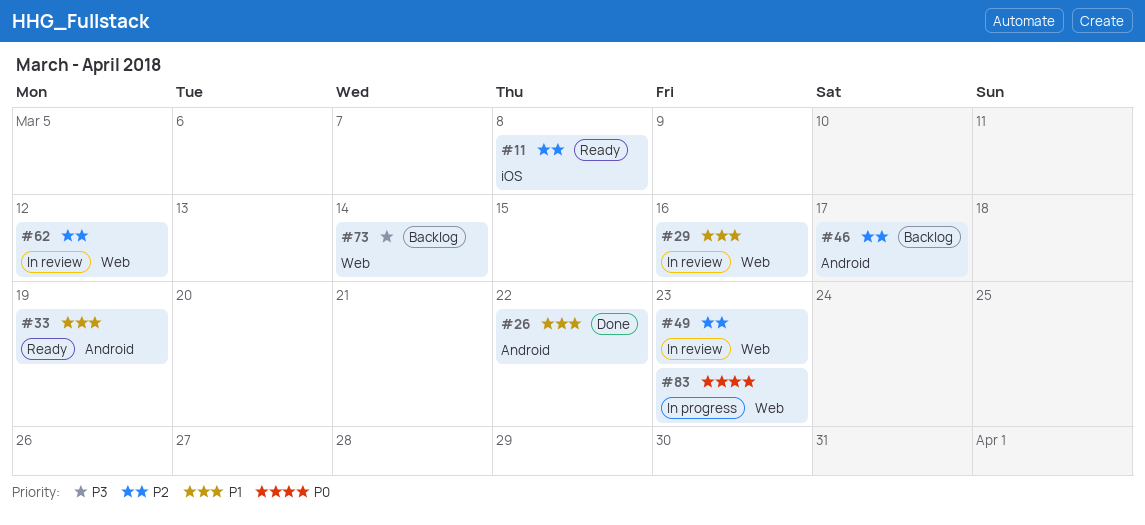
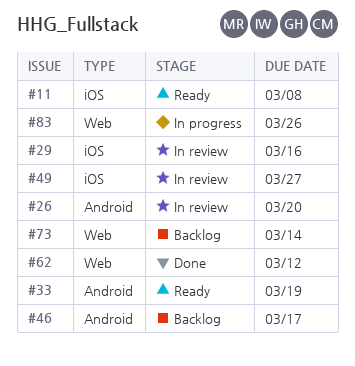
#26, status: Done -> In review
#26, due: Mar 22 -> Mar 20
#29, label: Web -> iOS
#49, label: Web -> iOS
#49, due: Mar 23 -> Mar 27
#62, status: In review -> Done
#83, due: Mar 23 -> Mar 26

